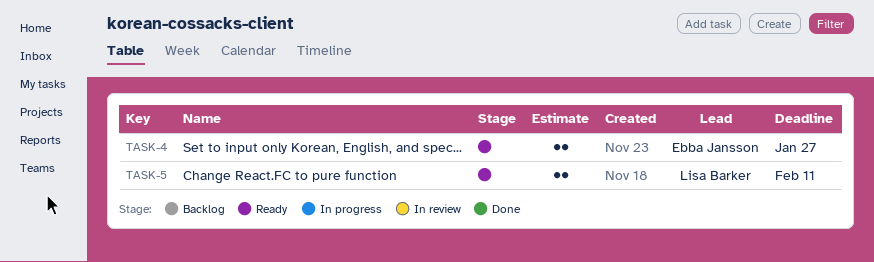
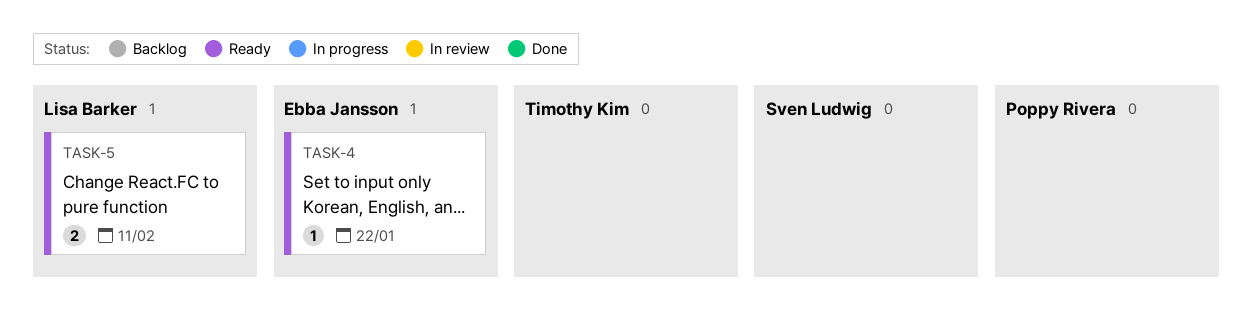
TASK-4, estimate: 2 -> 1
TASK-4, due: Jan 27 -> Jan 22

